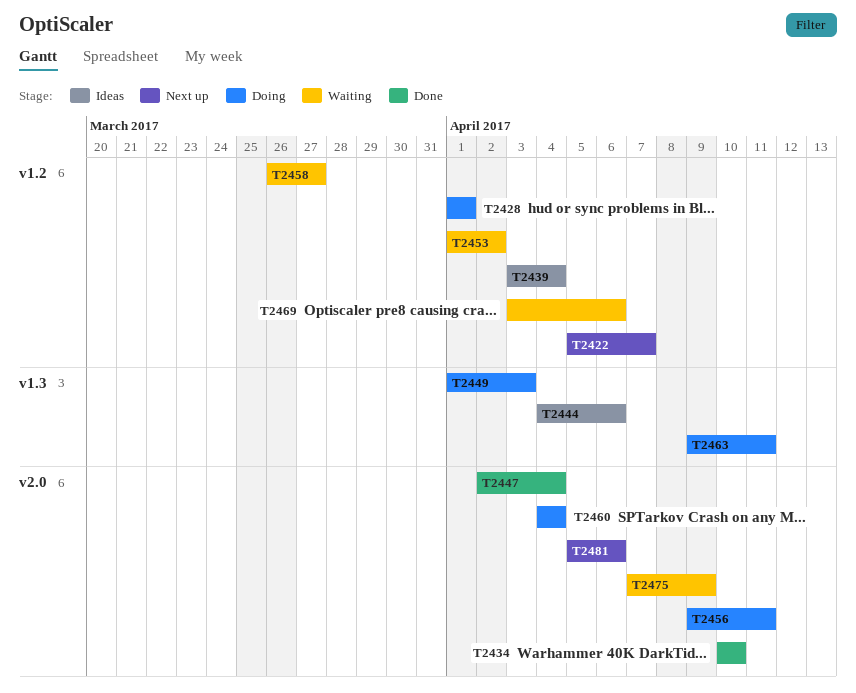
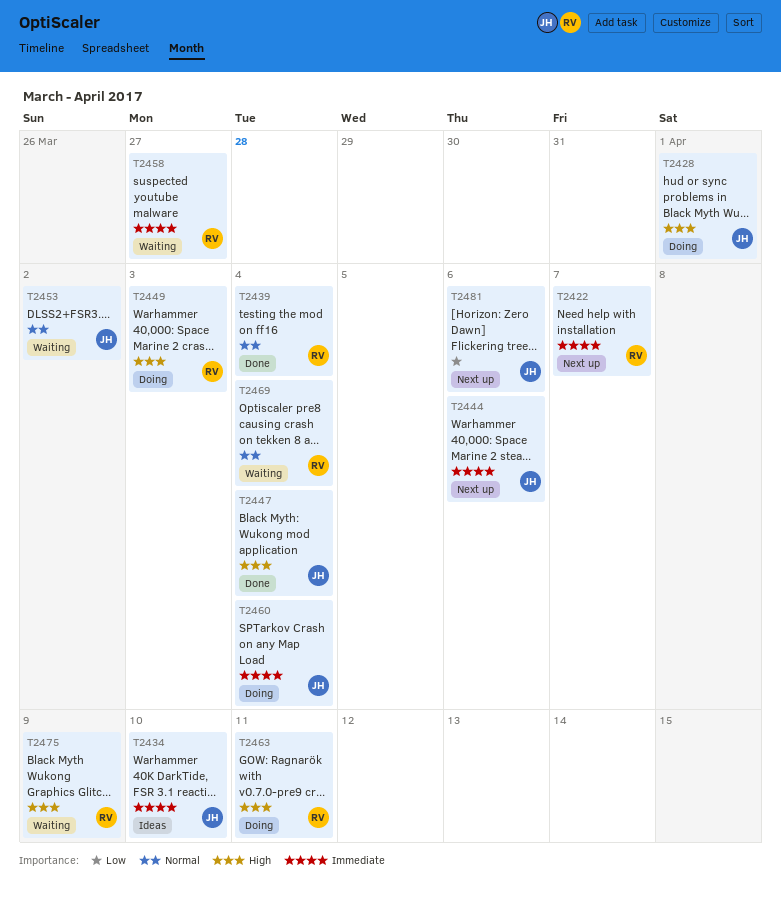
T2434, status: Done -> Ideas
T2439, status: Ideas -> Done
T2444, status: Ideas -> Next up
T2456: present -> none
T2469, due: Apr 6 -> Apr 4

